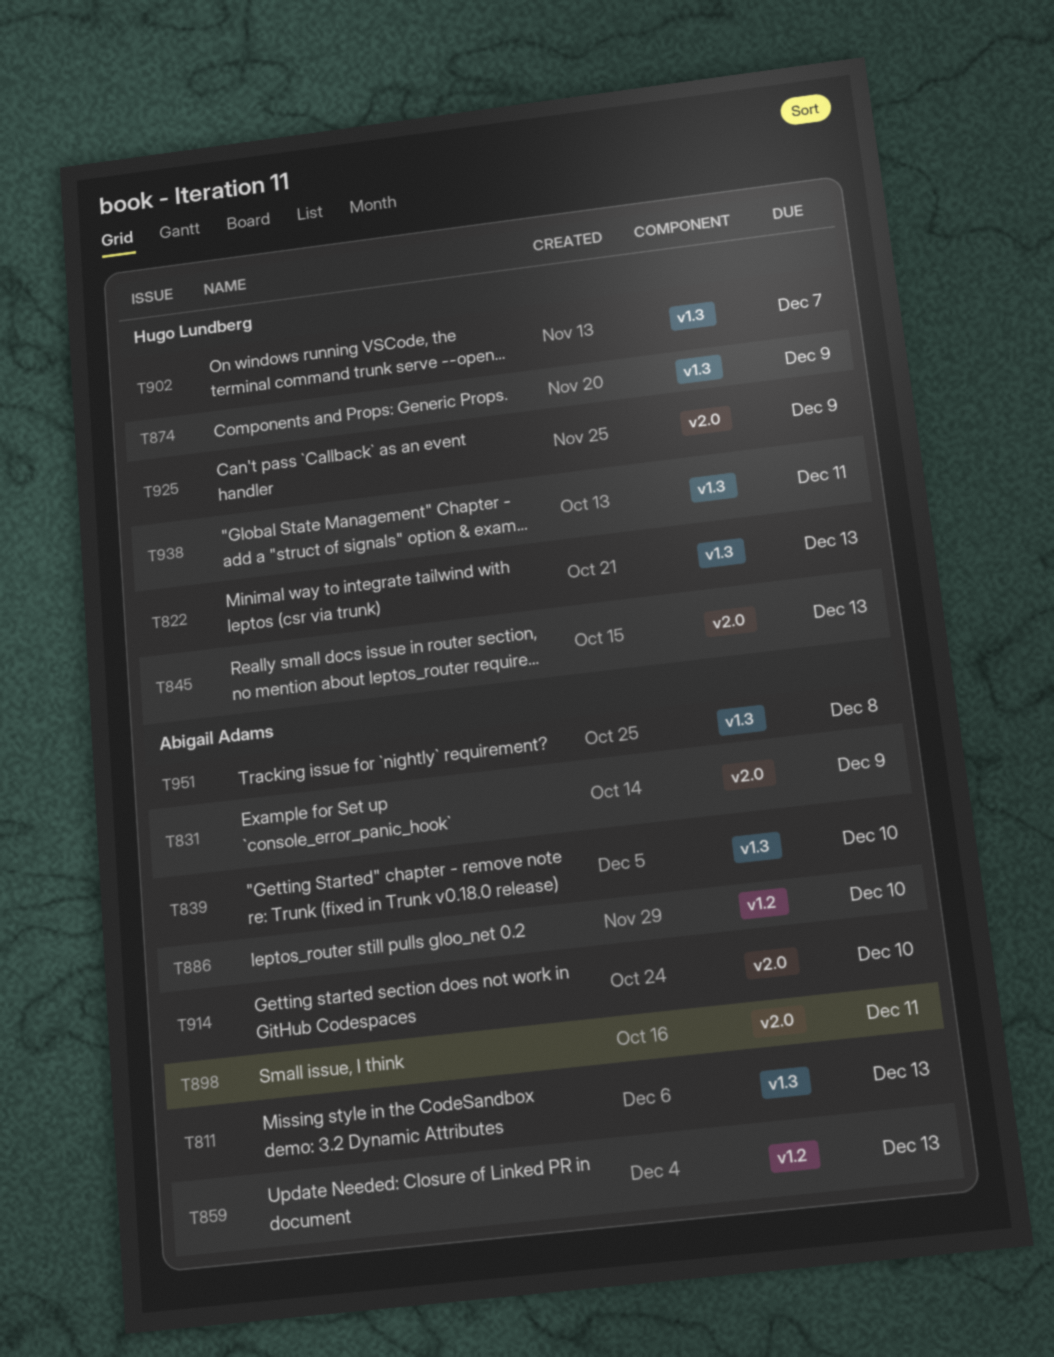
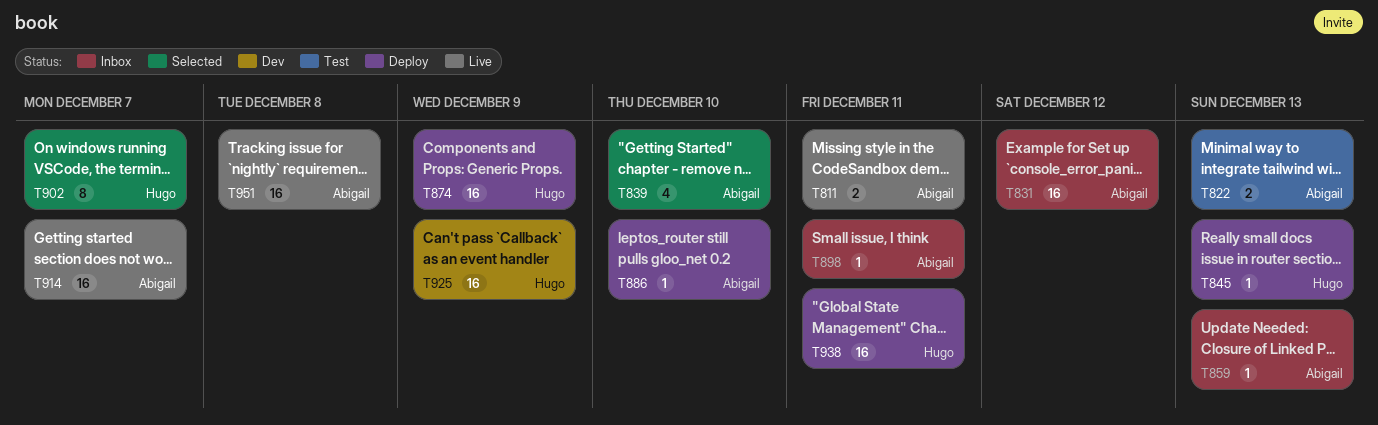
T811, due: Dec 13 -> Dec 11
T822, owner: Hugo Lundberg -> Abigail Adams
T831, due: Dec 9 -> Dec 12
T914, due: Dec 10 -> Dec 7

